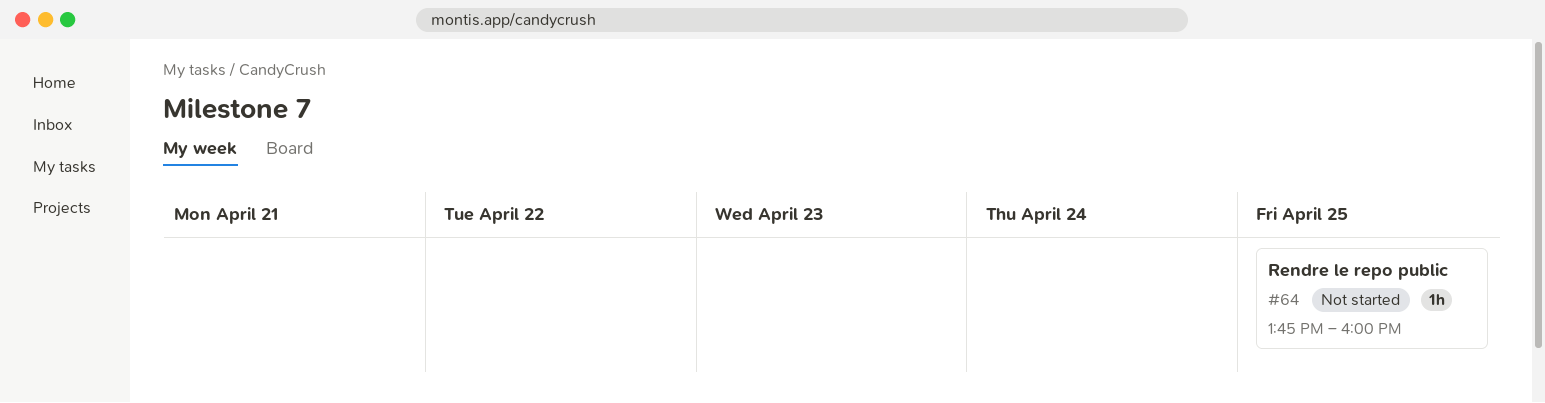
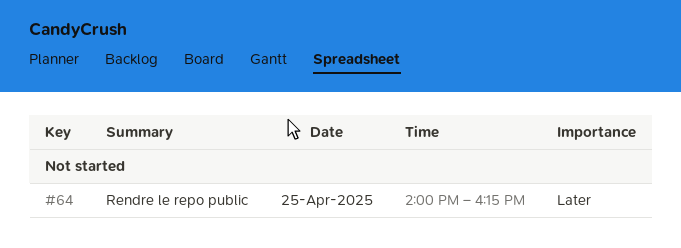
#64, begins: 13:45 -> 14:00
#64, ends: 16:00 -> 16:15

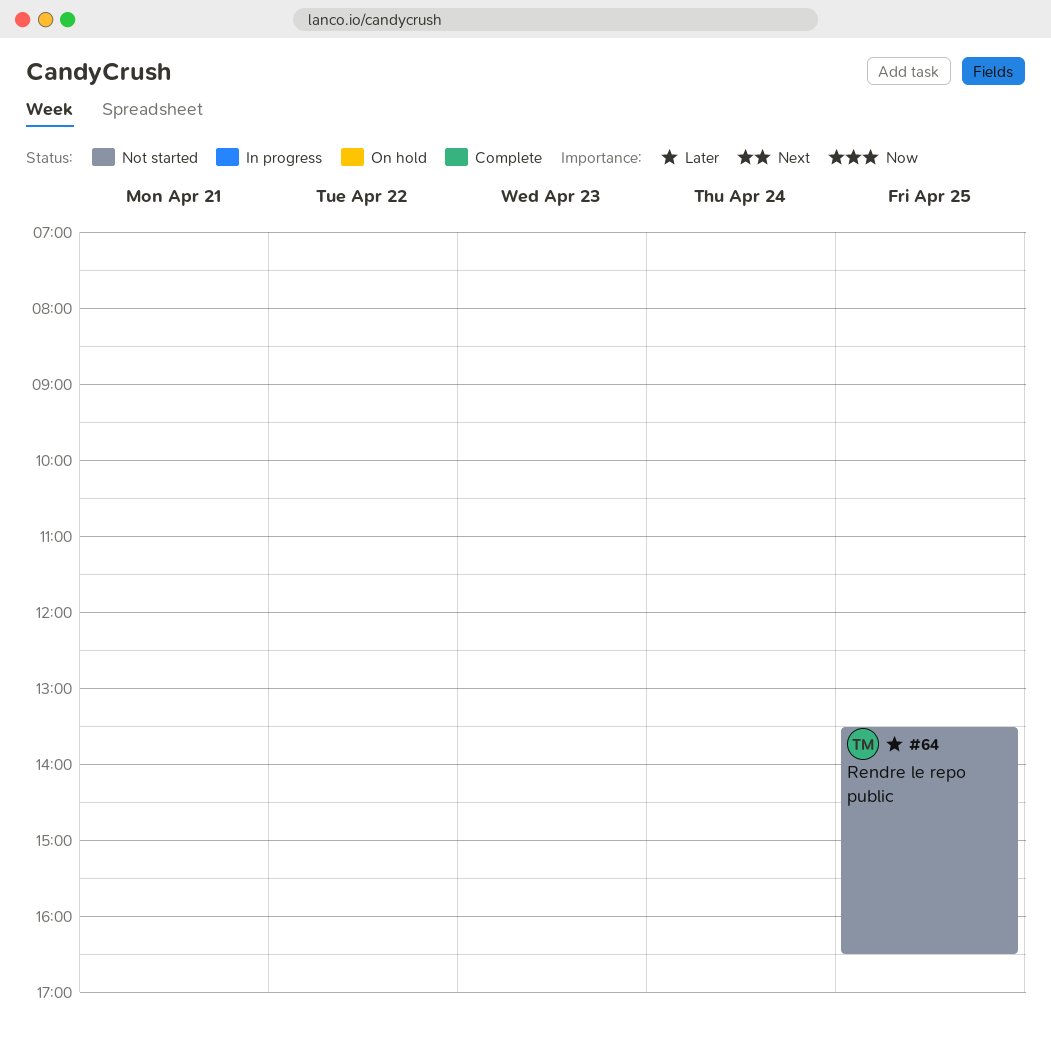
#64, begins: 14:00 -> 13:30
#64, ends: 16:15 -> 16:30

